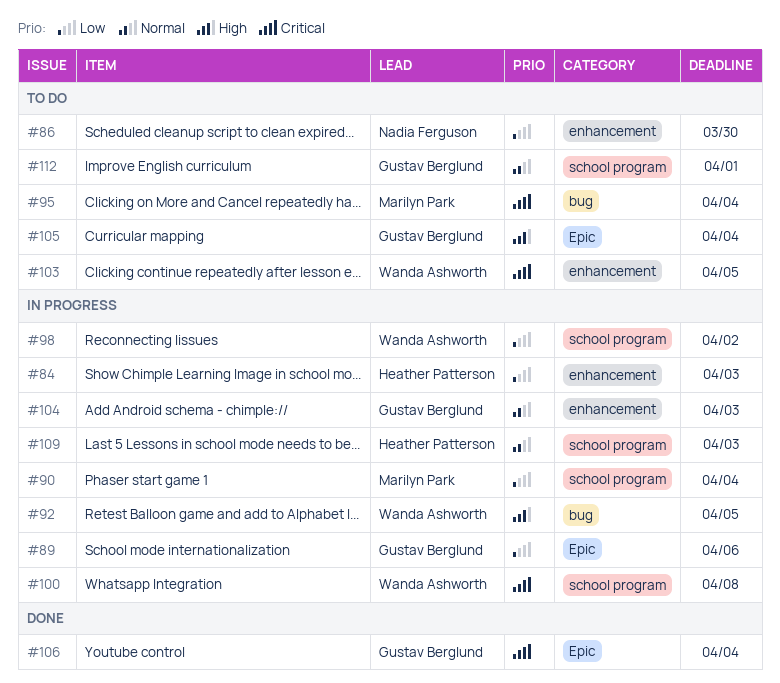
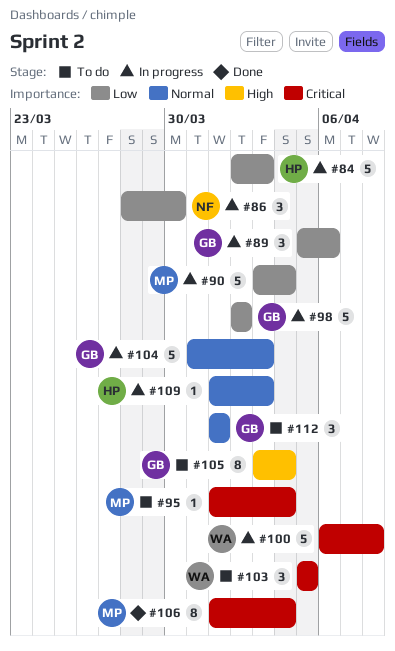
#86, status: To do -> In progress
#92: present -> none
#98, owner: Wanda Ashworth -> Gustav Berglund
#106, owner: Gustav Berglund -> Marilyn Park

